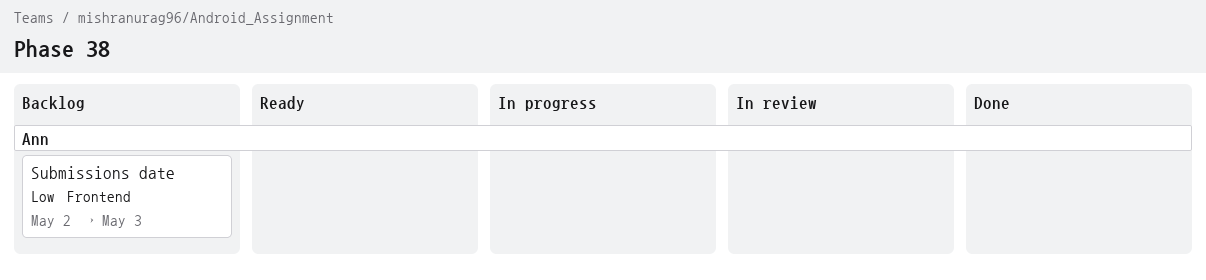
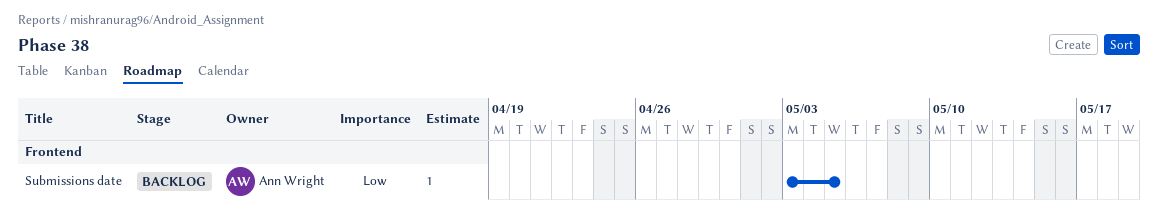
Submissions date, start: May 2 -> May 3
Submissions date, due: May 3 -> May 5

